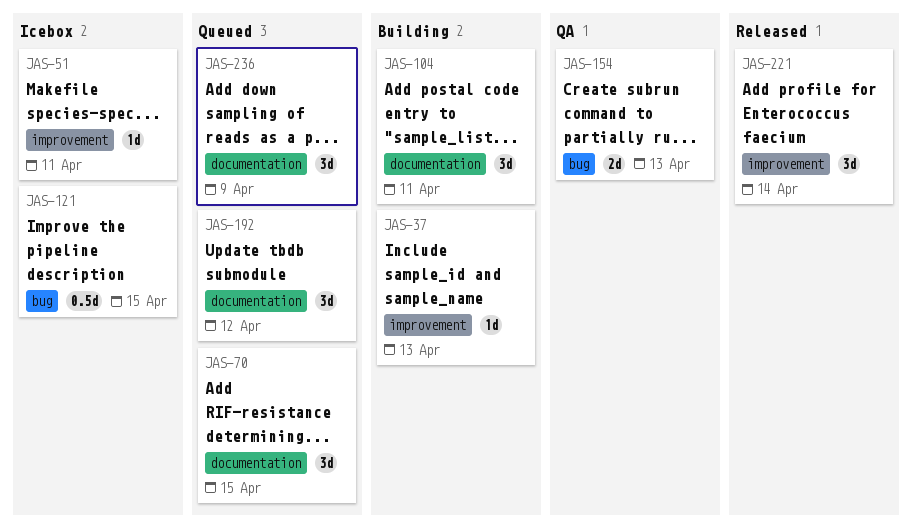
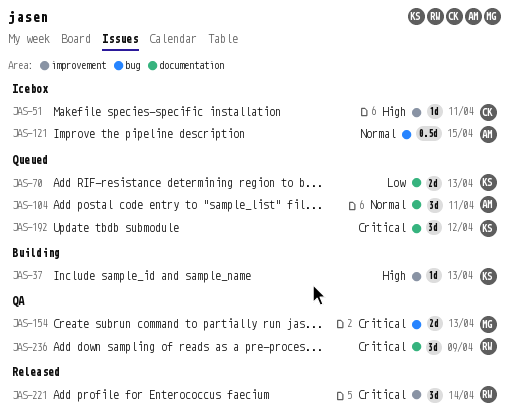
JAS-70, estimate: 3d -> 2d
JAS-70, due: Apr 15 -> Apr 13
JAS-104, status: Building -> Queued
JAS-236, status: Queued -> QA

